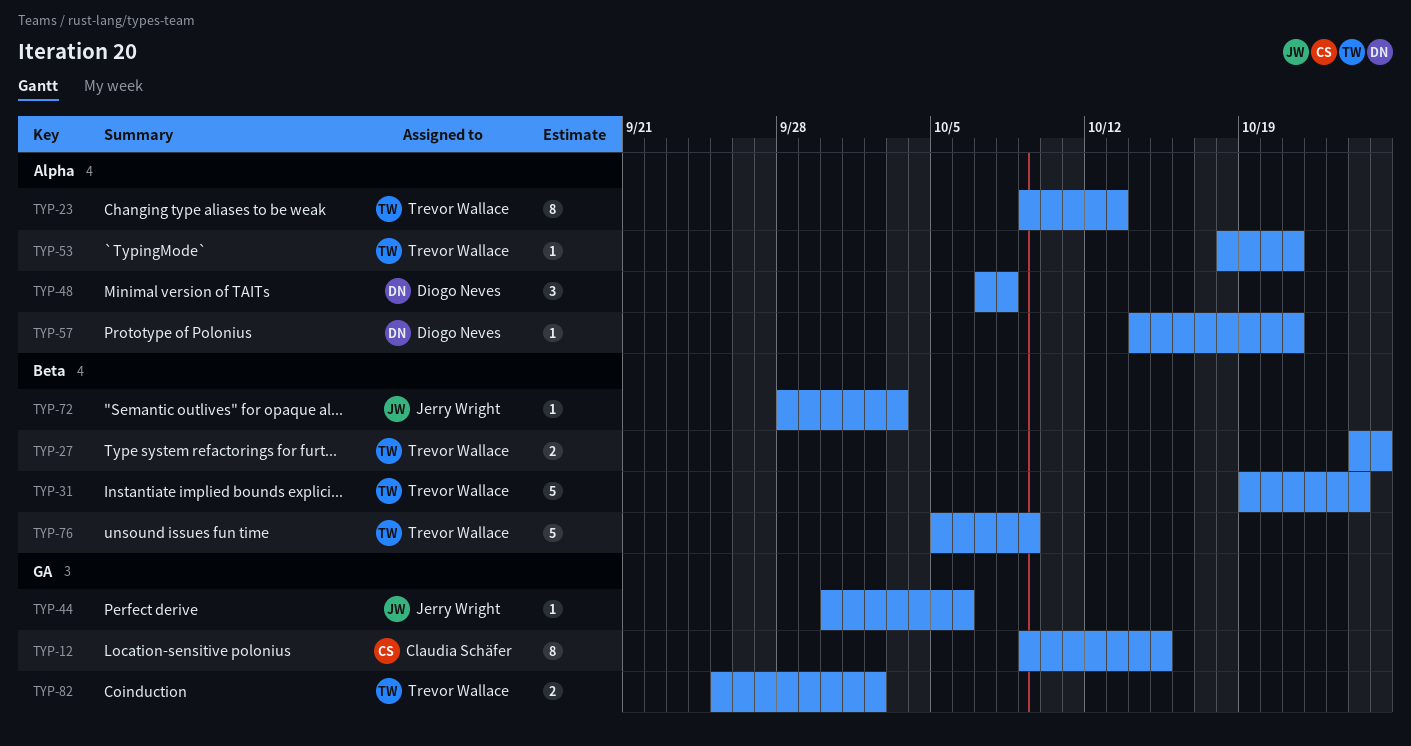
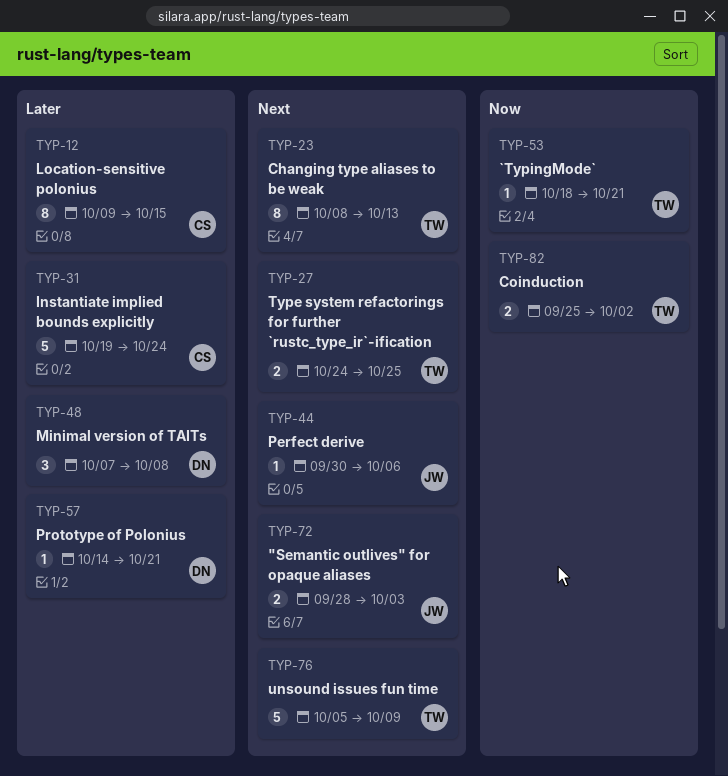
TYP-23, start: Oct 9 -> Oct 8
TYP-31, owner: Trevor Wallace -> Claudia Schäfer
TYP-72, estimate: 1 -> 2

